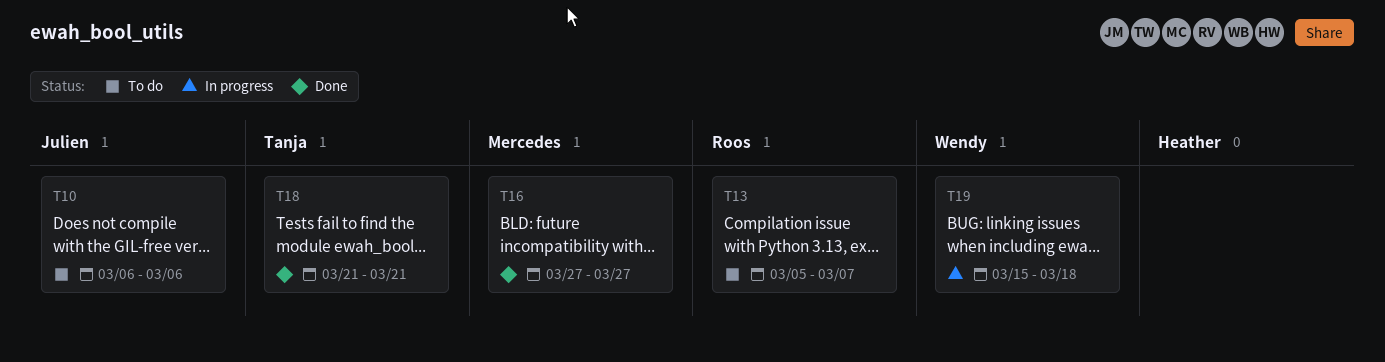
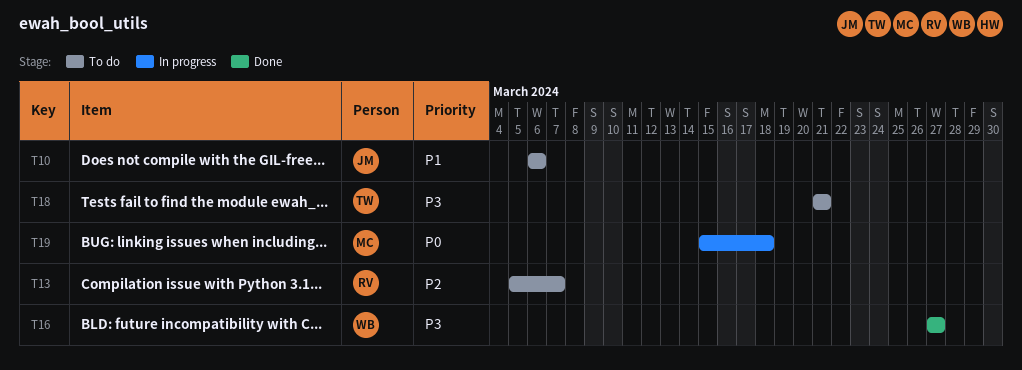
T16, owner: Mercedes -> Wendy
T18, status: Done -> To do
T19, owner: Wendy -> Mercedes

